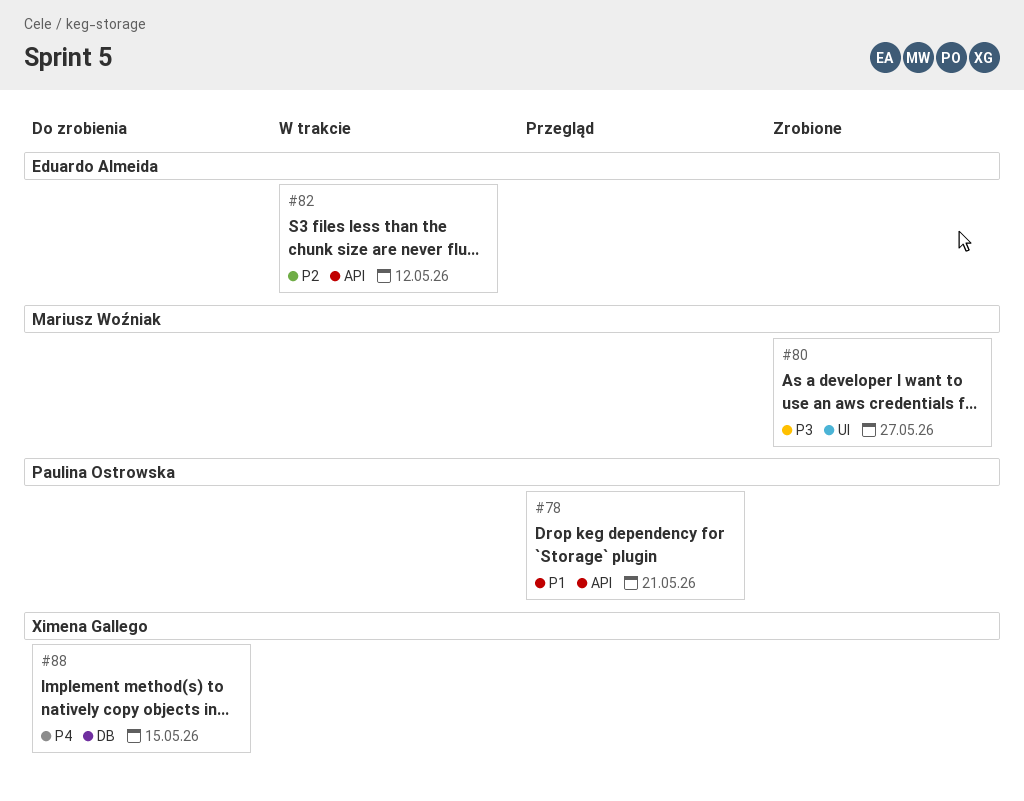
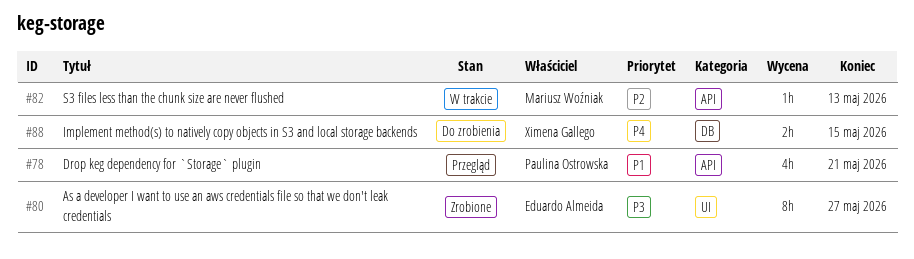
#80, owner: Mariusz Woźniak -> Eduardo Almeida
#82, owner: Eduardo Almeida -> Mariusz Woźniak
#82, due: May 12 -> May 13

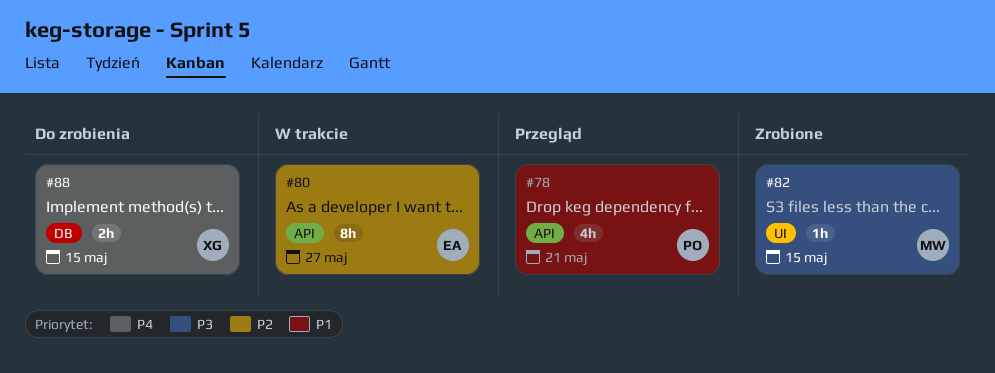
#80, status: Zrobione -> W trakcie
#80, priority: P3 -> P2
#80, label: UI -> API
#82, status: W trakcie -> Zrobione
#82, priority: P2 -> P3
#82, label: API -> UI
#82, due: May 13 -> May 15

